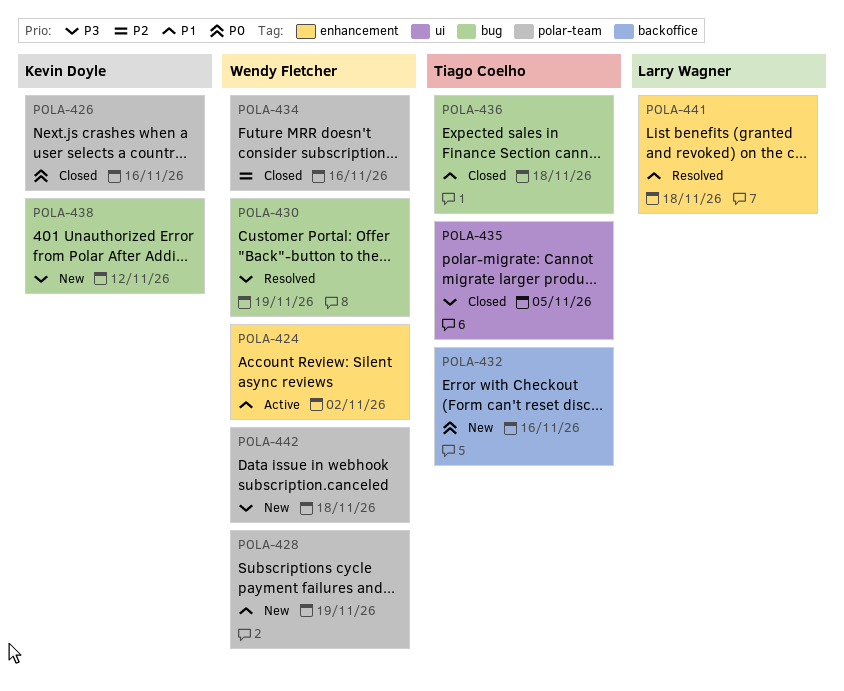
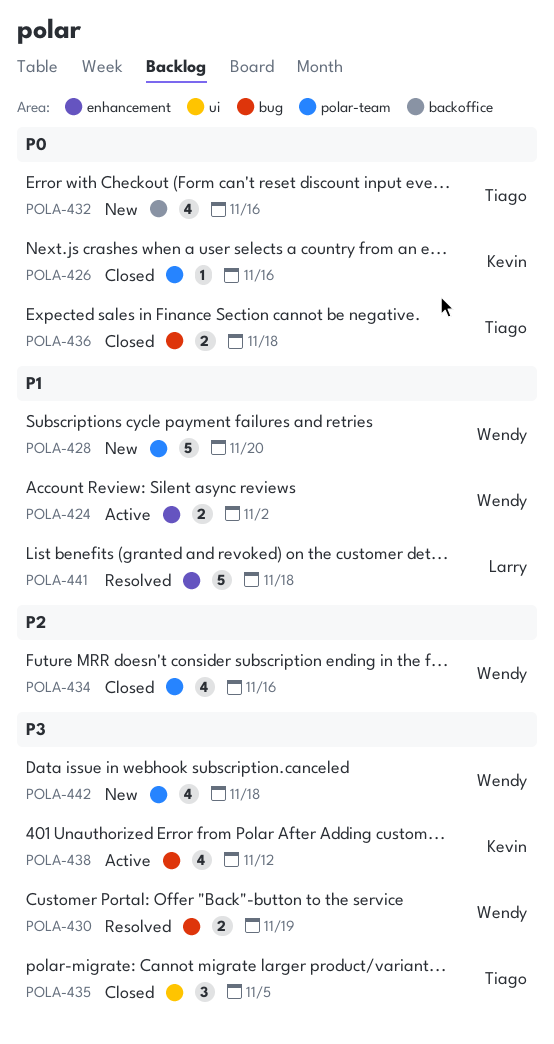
POLA-428, due: Nov 19 -> Nov 20
POLA-436, priority: P1 -> P0
POLA-438, status: New -> Active

